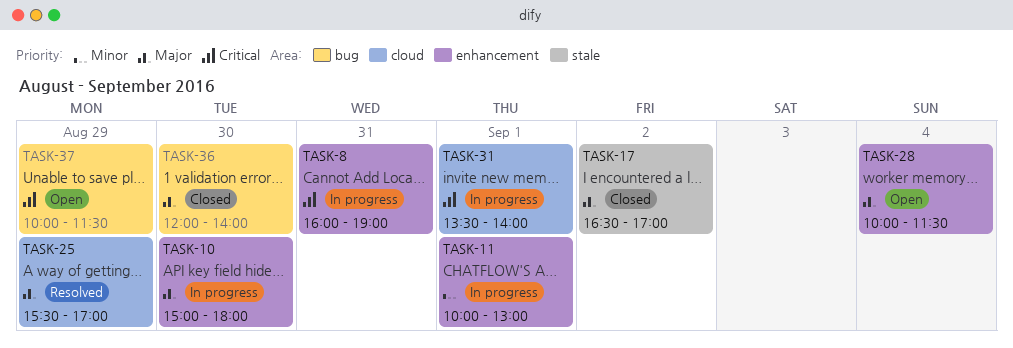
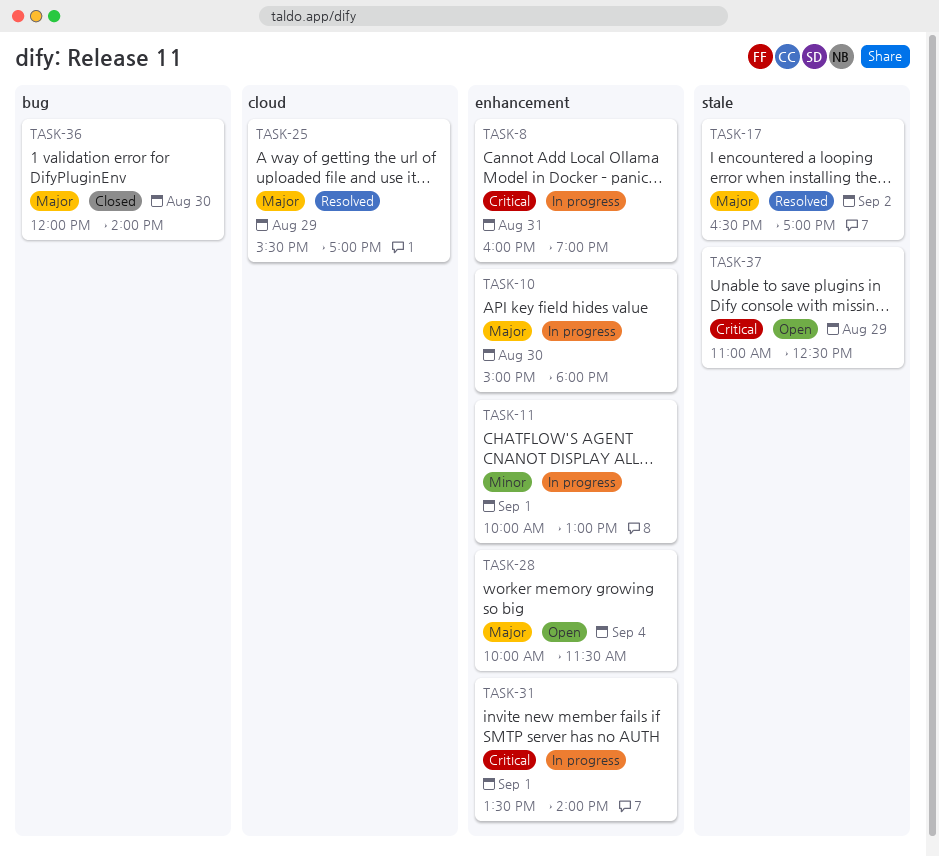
TASK-17, status: Closed -> Resolved
TASK-31, label: cloud -> enhancement
TASK-37, label: bug -> stale
TASK-37, begins: 10:00 -> 11:00
TASK-37, ends: 11:30 -> 12:30

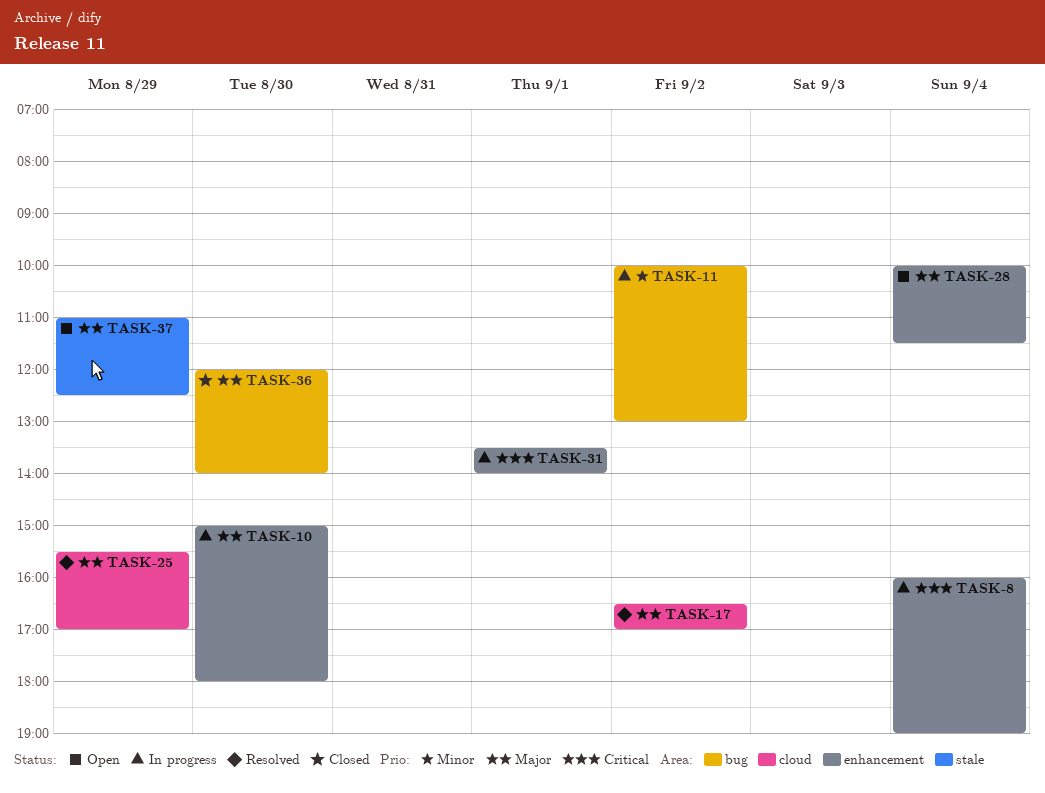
TASK-8, day: Aug 31 -> Sep 4
TASK-11, label: enhancement -> bug
TASK-11, day: Sep 1 -> Sep 2
TASK-17, label: stale -> cloud
TASK-37, priority: Critical -> Major

